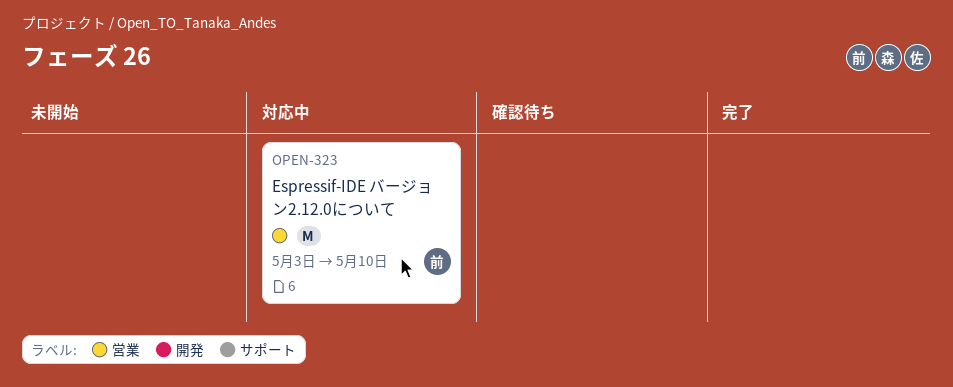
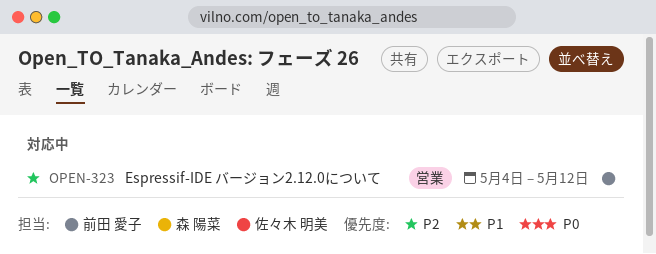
OPEN-323, start: May 3 -> May 4
OPEN-323, due: May 10 -> May 12

